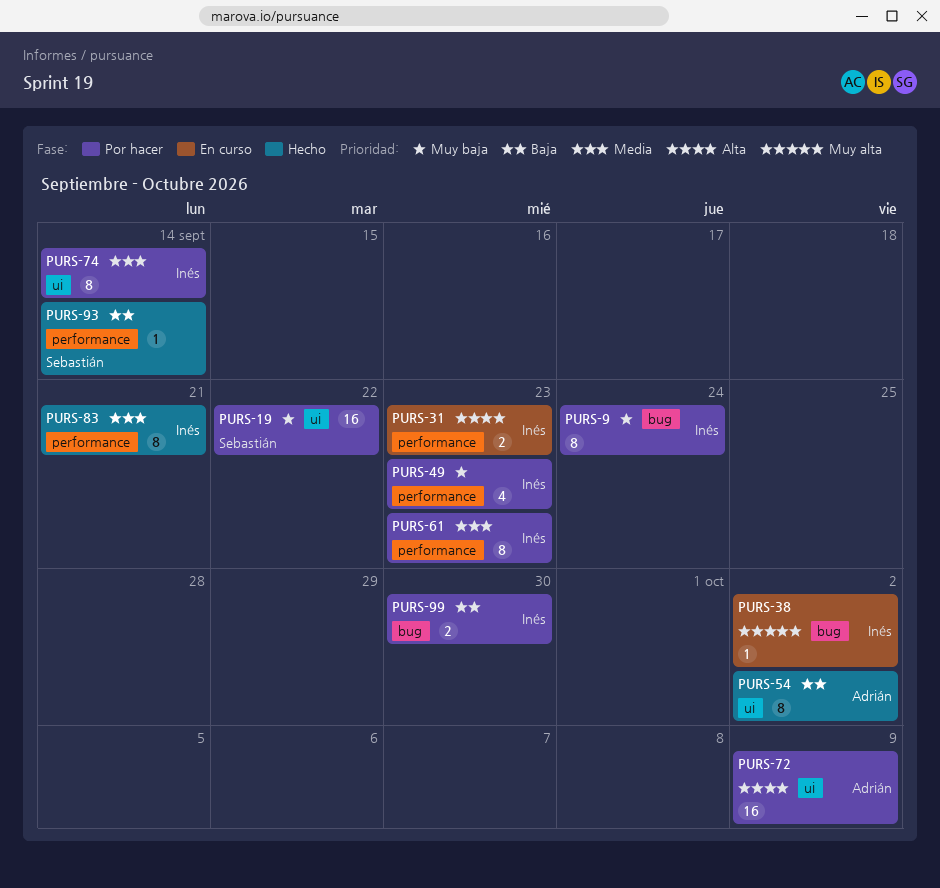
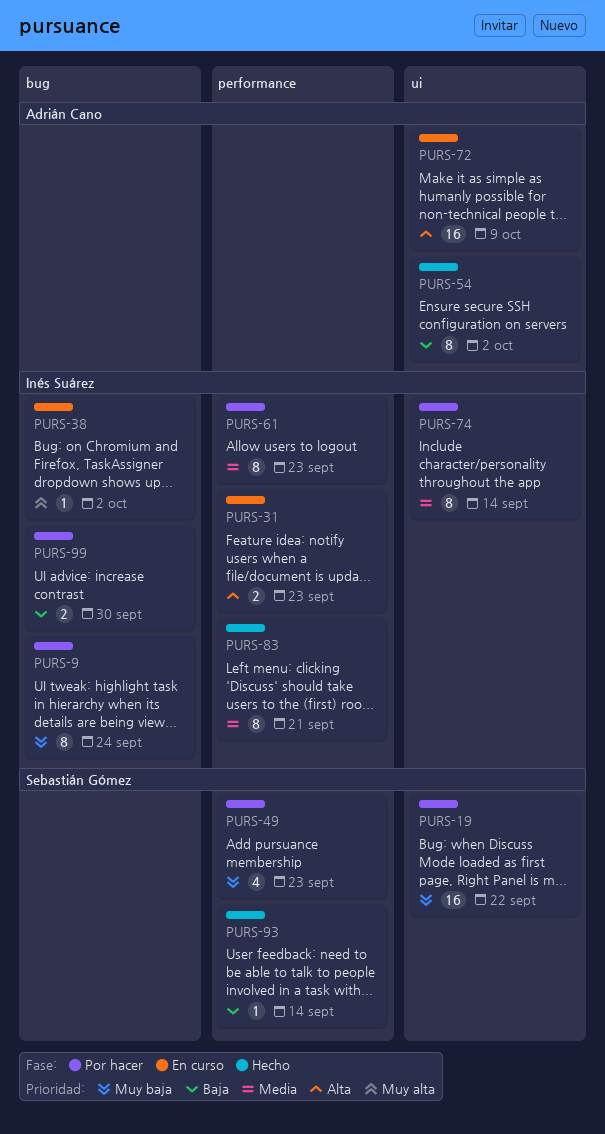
PURS-49, owner: Inés Suárez -> Sebastián Gómez
PURS-72, status: Por hacer -> En curso

